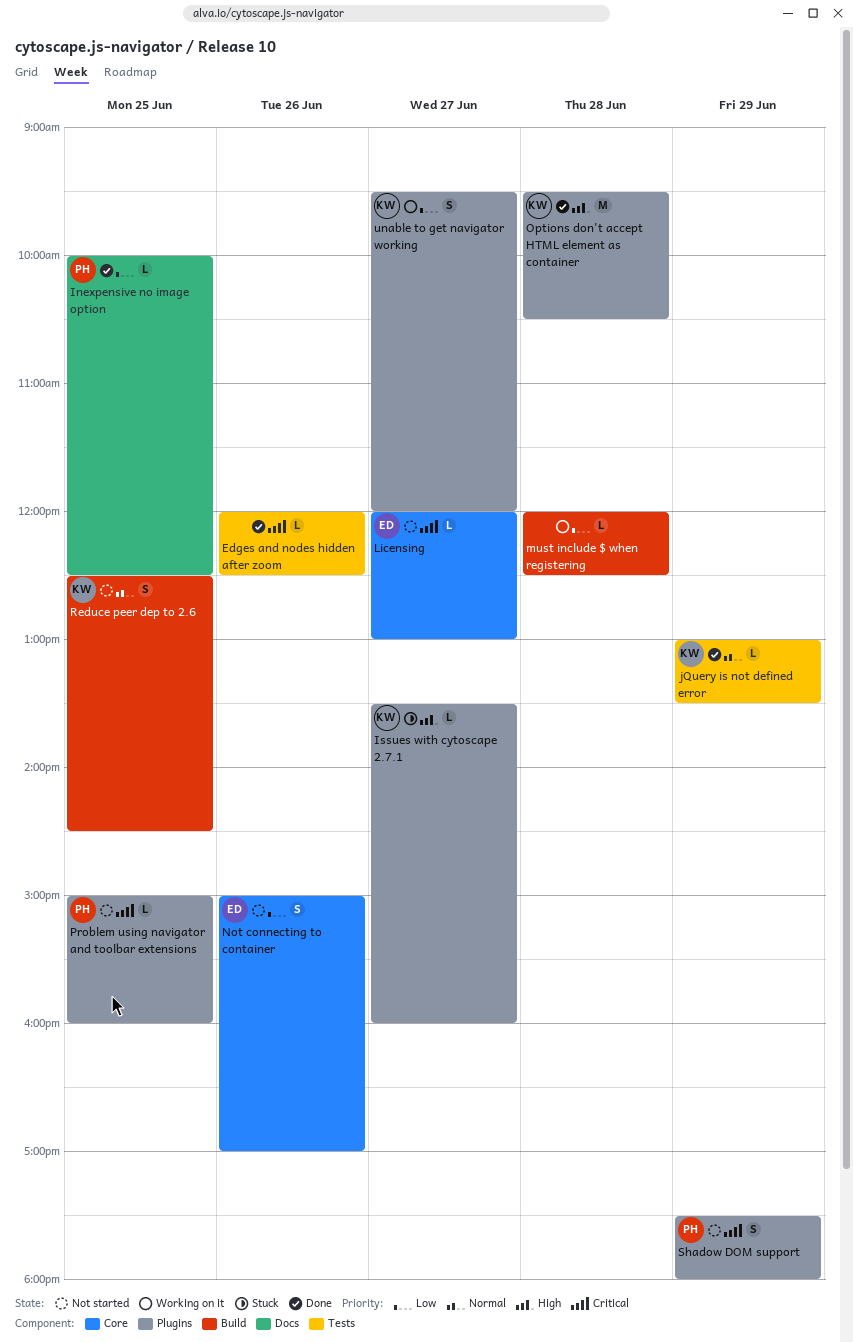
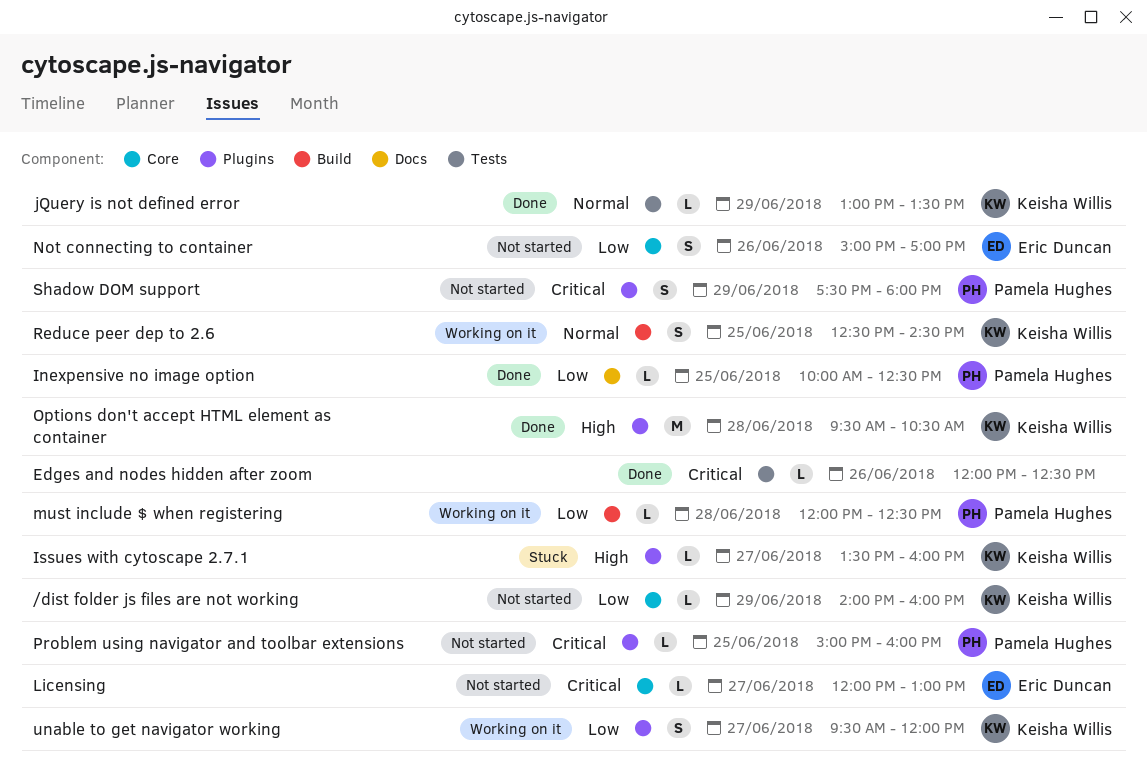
/dist folder js files are not working: none -> present
must include $ when registering, owner: none -> Pamela Hughes
Reduce peer dep to 2.6, status: Not started -> Working on it

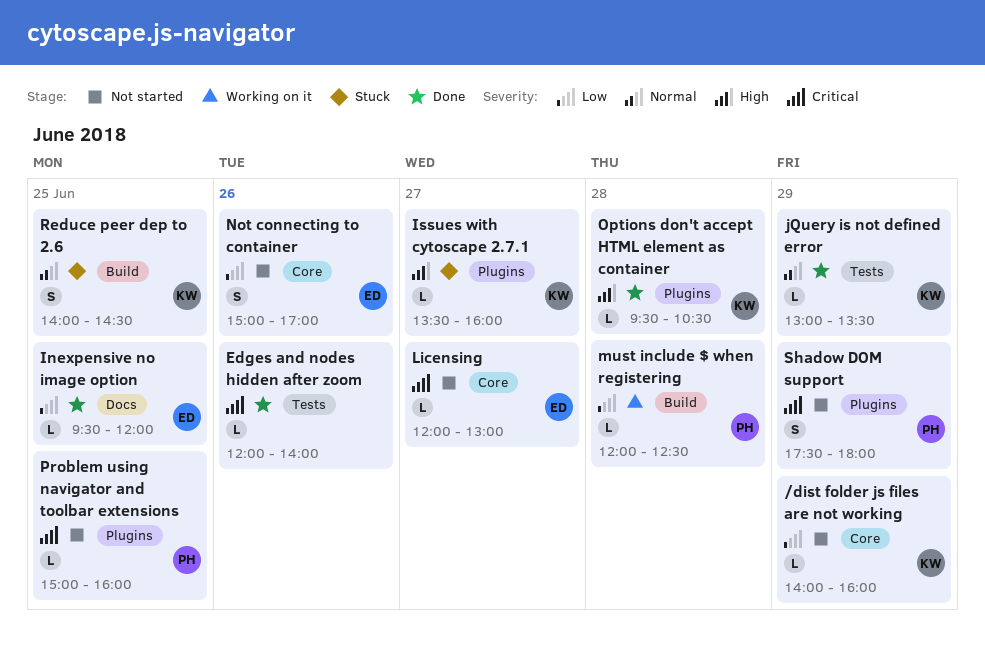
Edges and nodes hidden after zoom, ends: 12:30 -> 14:00
Inexpensive no image option, owner: Pamela Hughes -> Eric Duncan
Inexpensive no image option, begins: 10:00 -> 09:30
Inexpensive no image option, ends: 12:30 -> 12:00
Options don't accept HTML element as container, estimate: M -> L
Reduce peer dep to 2.6, status: Working on it -> Stuck
Reduce peer dep to 2.6, begins: 12:30 -> 14:00
unable to get navigator working: present -> none

